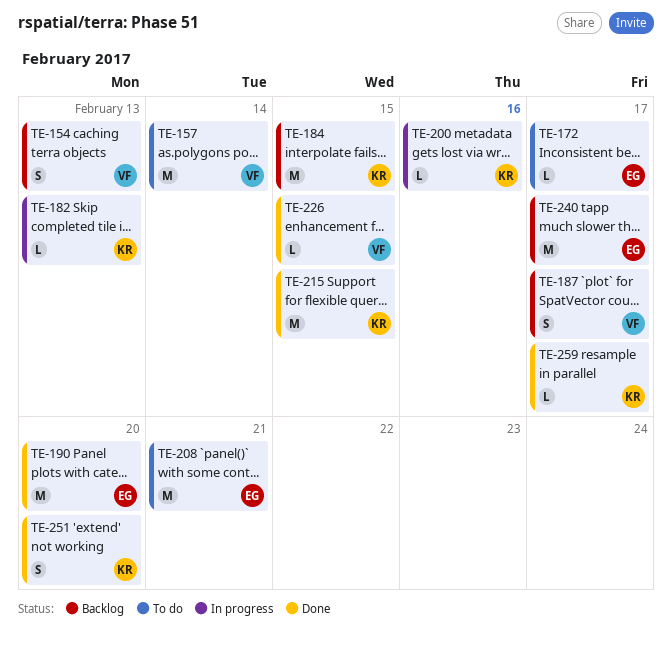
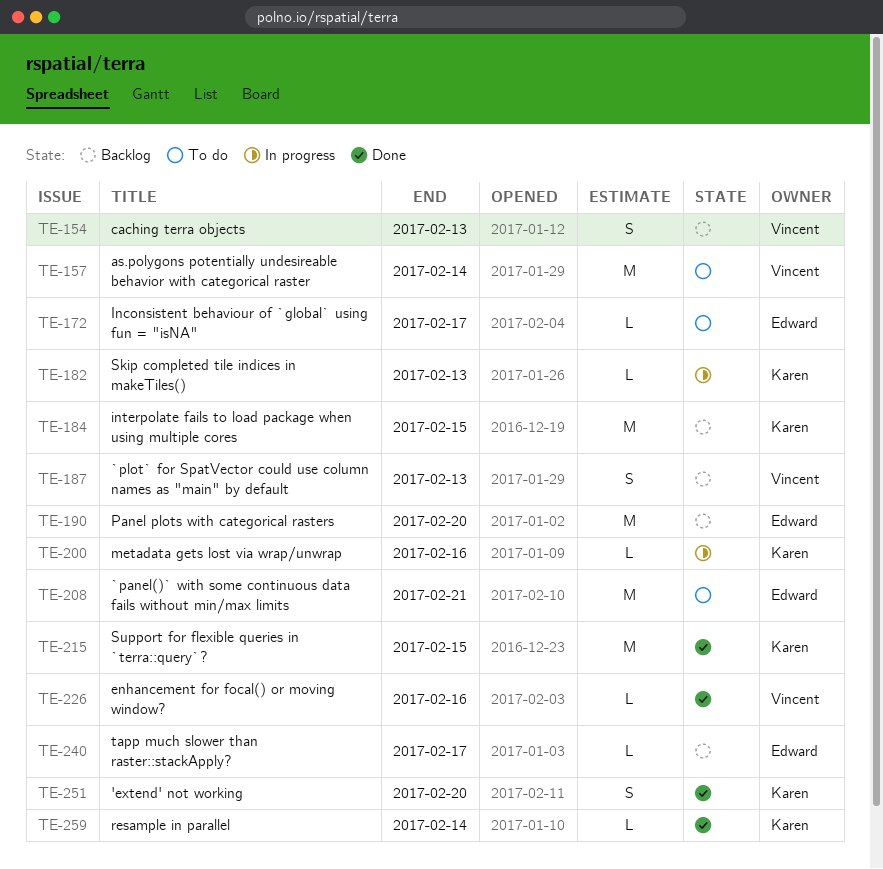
TE-187, due: Feb 17 -> Feb 13
TE-190, status: Done -> Backlog
TE-226, due: Feb 15 -> Feb 16
TE-240, estimate: M -> L
TE-259, due: Feb 17 -> Feb 14

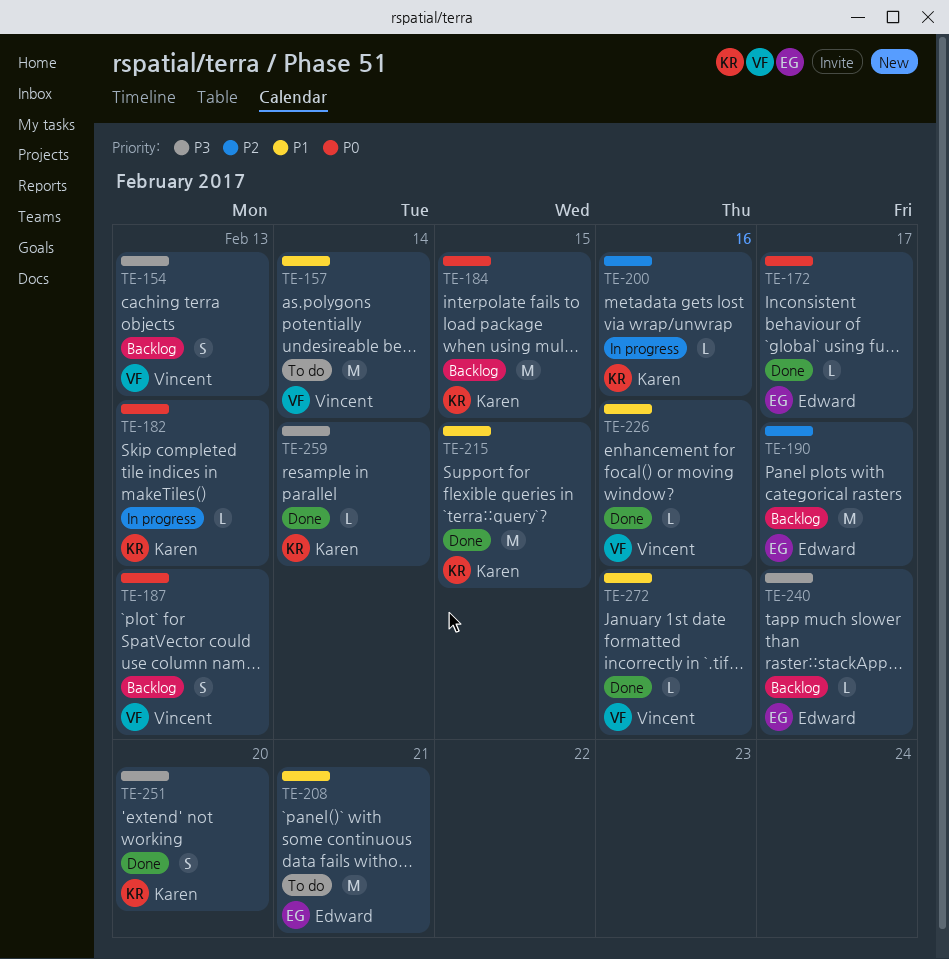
TE-172, status: To do -> Done
TE-190, due: Feb 20 -> Feb 17
TE-272: none -> present

